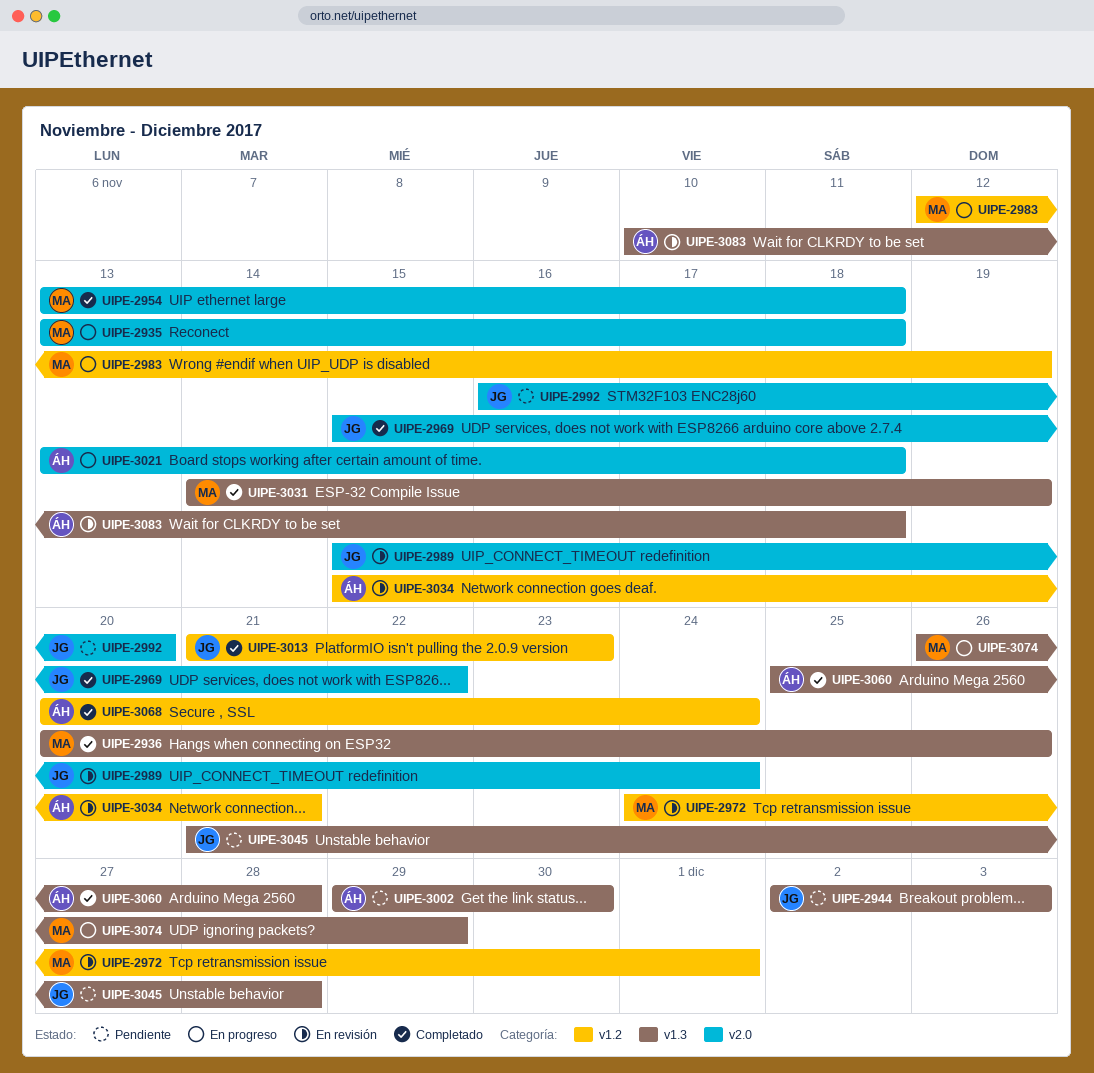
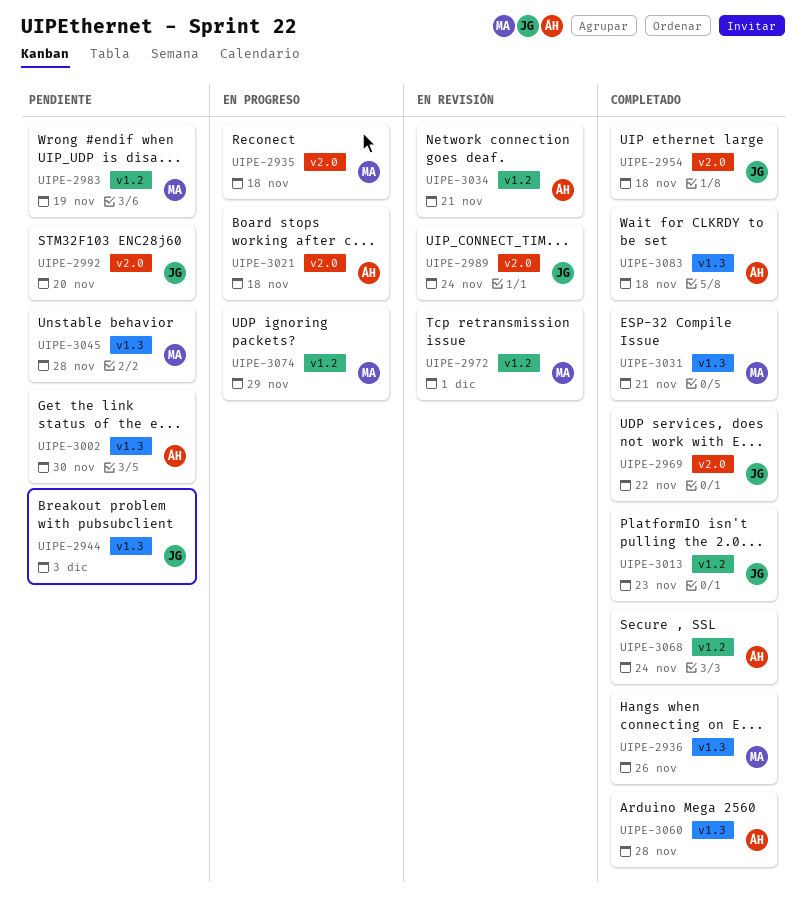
UIPE-2954, owner: MA -> JG
UIPE-2983, status: En progreso -> Pendiente
UIPE-3031, due: Nov 19 -> Nov 21
UIPE-3045, owner: JG -> MA
UIPE-3074, label: v1.3 -> v1.2
UIPE-3083, status: En revisión -> Completado

